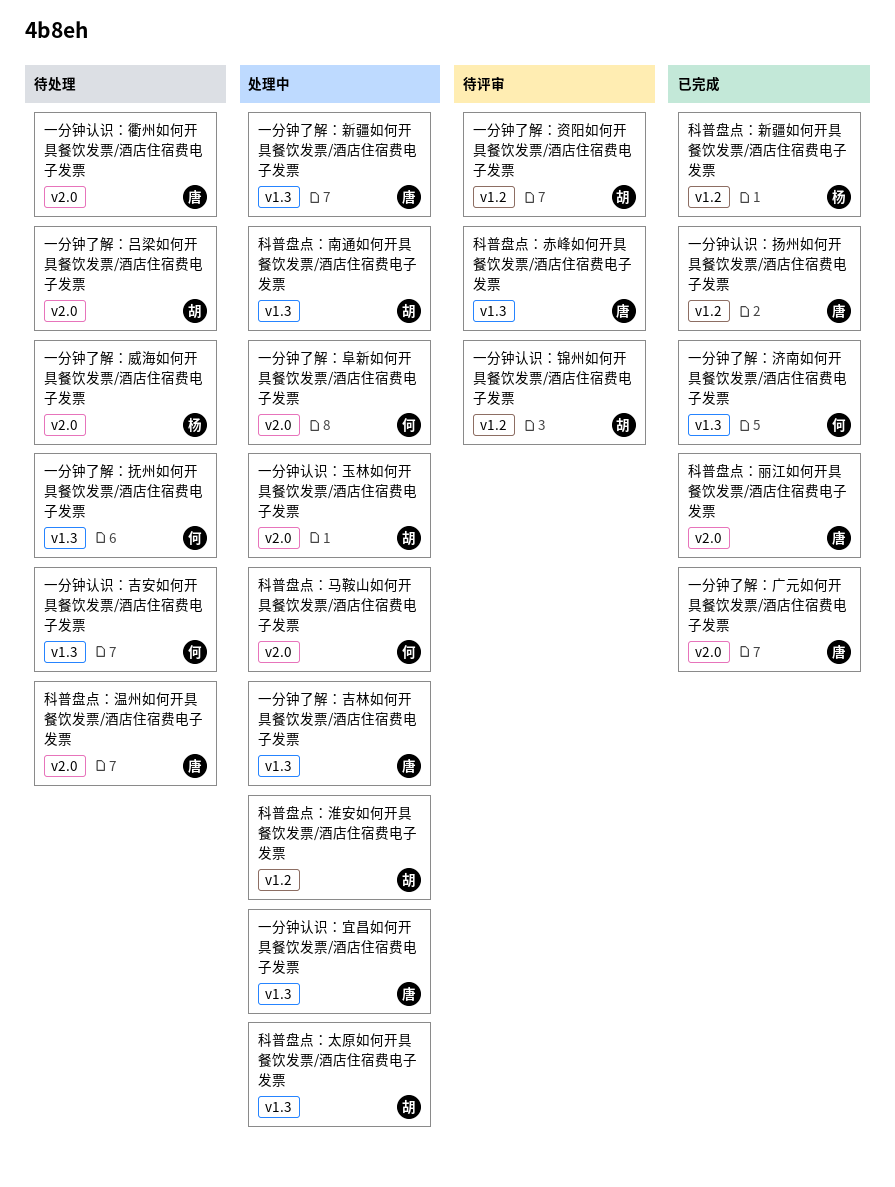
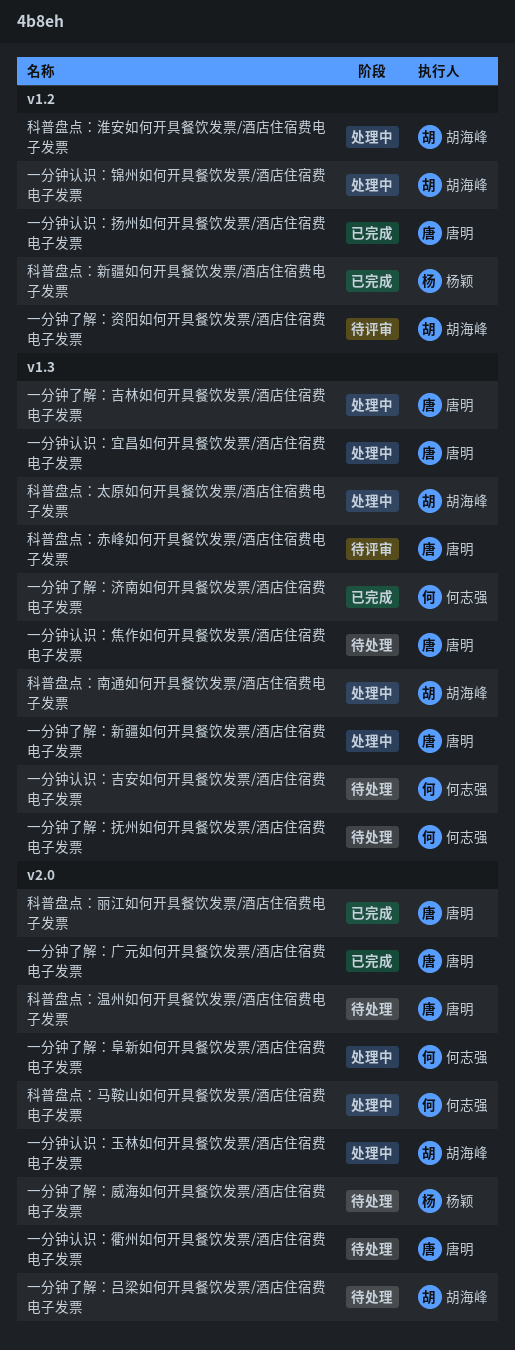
一分钟认识：焦作如何开具餐饮发票/酒店住宿费电子发票: none -> present
一分钟认识：锦州如何开具餐饮发票/酒店住宿费电子发票, status: 待评审 -> 处理中

